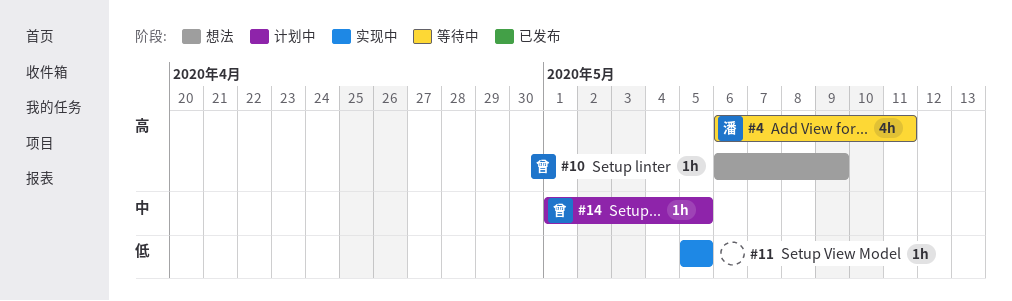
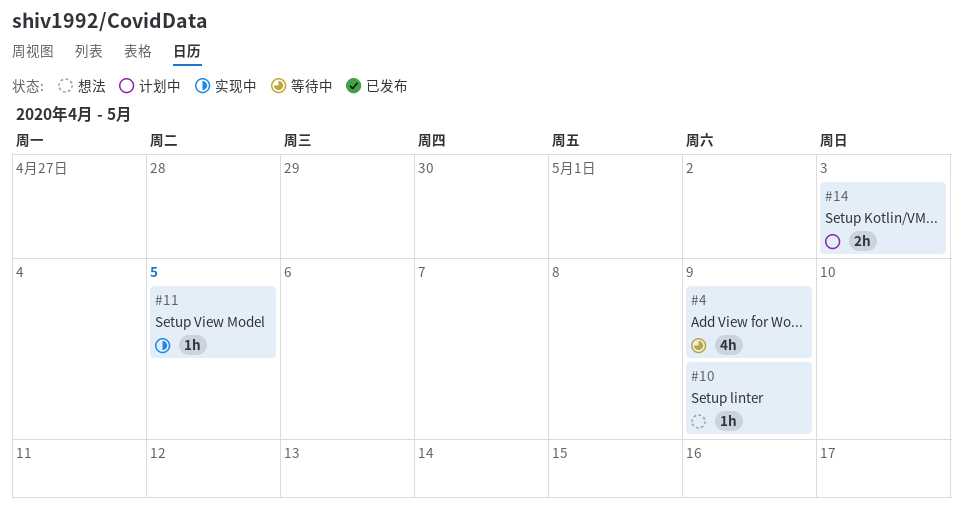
#4, due: May 11 -> May 9
#14, estimate: 1h -> 2h
#14, due: May 5 -> May 3

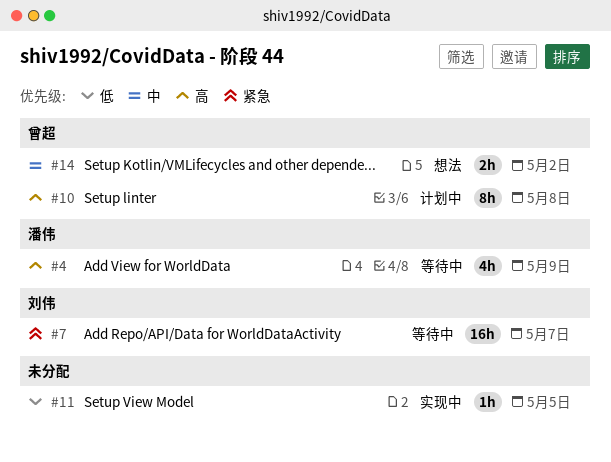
#7: none -> present
#10, status: 想法 -> 计划中
#10, estimate: 1h -> 8h
#10, due: May 9 -> May 8
#14, status: 计划中 -> 想法
#14, due: May 3 -> May 2

